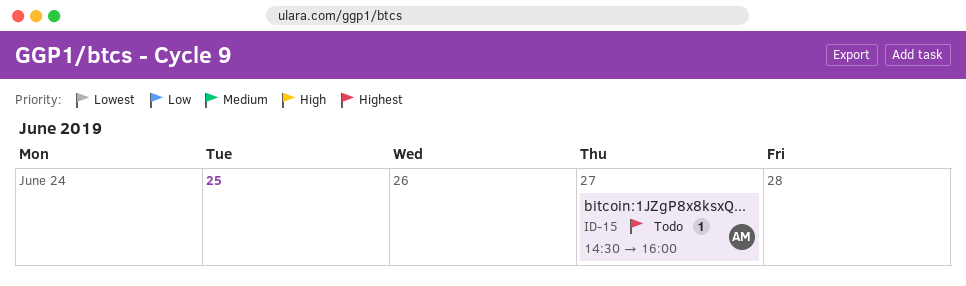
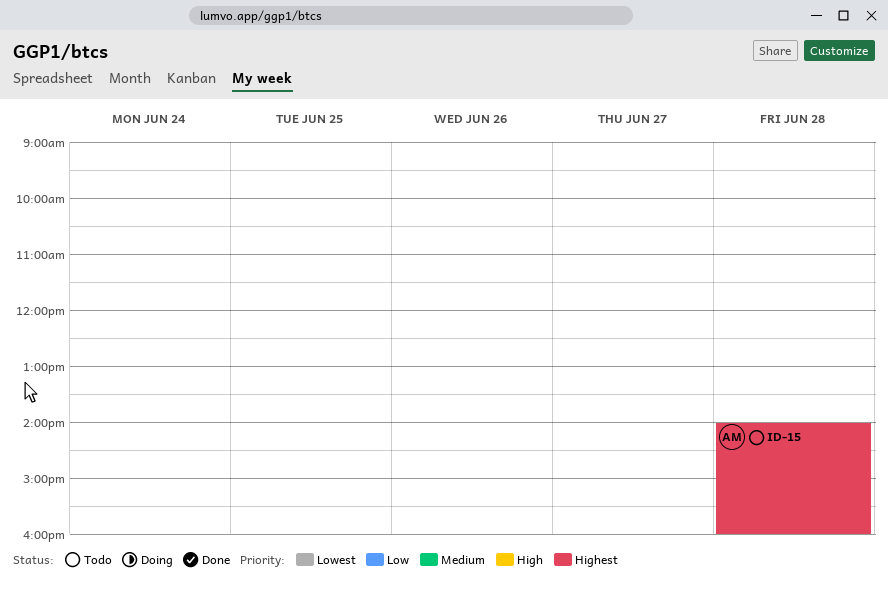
ID-15, day: Jun 27 -> Jun 28
ID-15, begins: 14:30 -> 14:00

